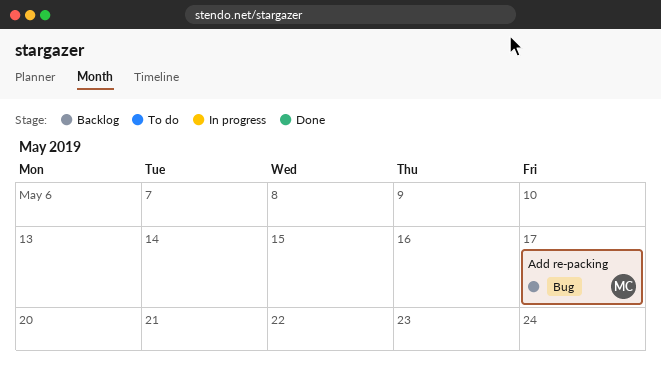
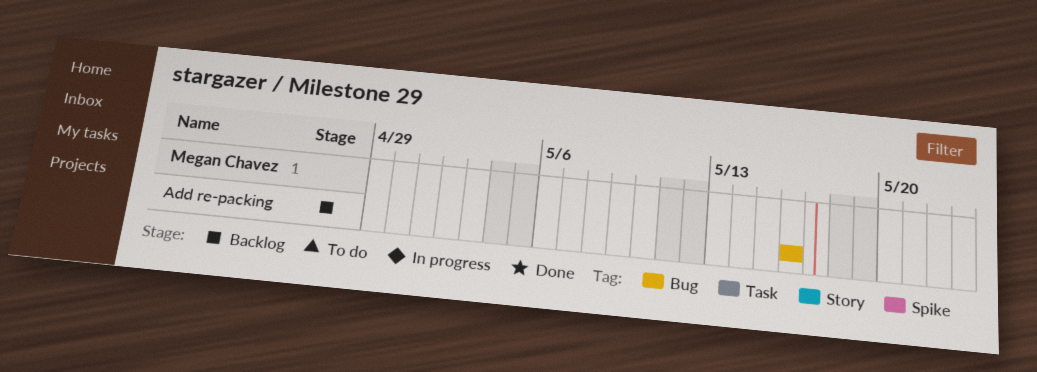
Add re-packing, due: May 17 -> May 16

